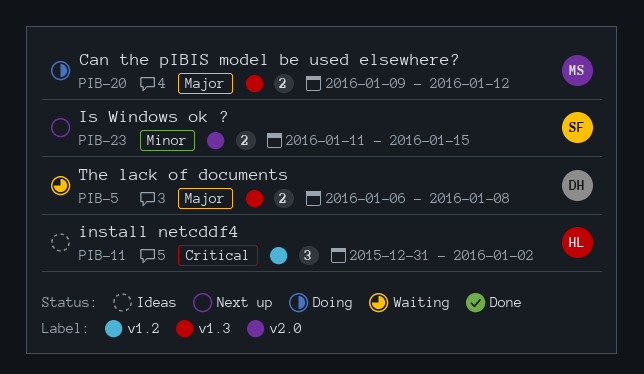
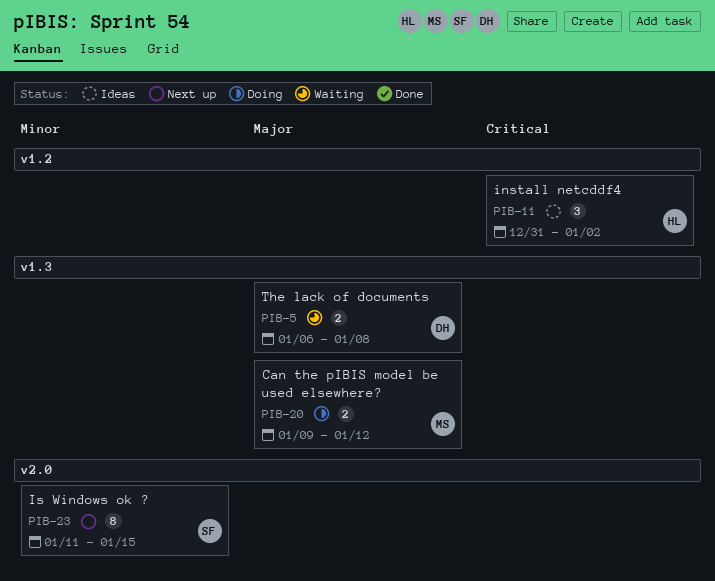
PIB-23, estimate: 2 -> 8

